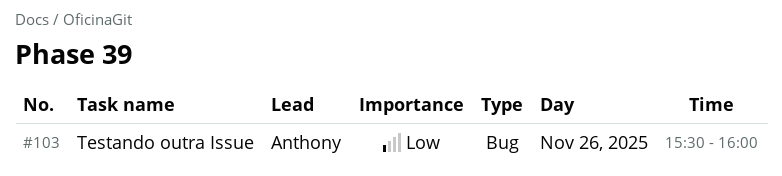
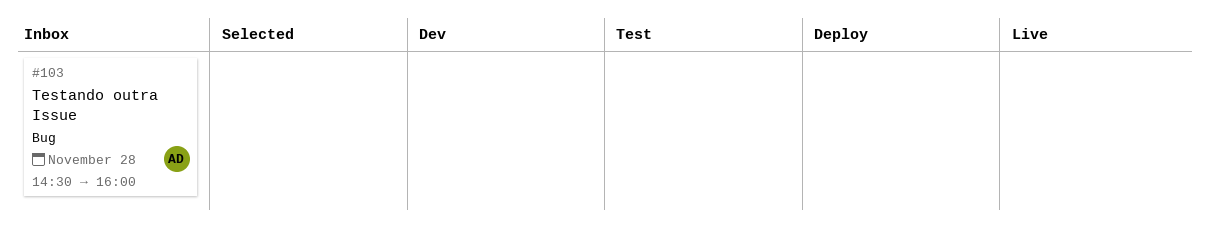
#103, day: Nov 26 -> Nov 28
#103, begins: 15:30 -> 14:30

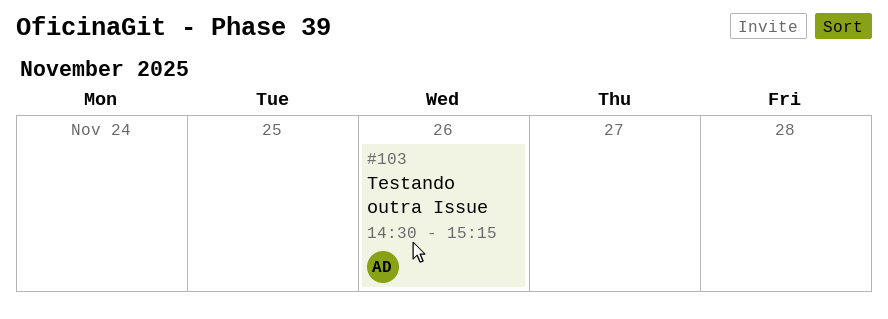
#103, day: Nov 28 -> Nov 26
#103, ends: 16:00 -> 15:15

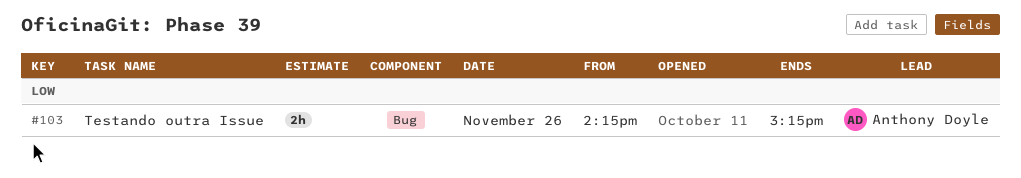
#103, begins: 14:30 -> 14:15

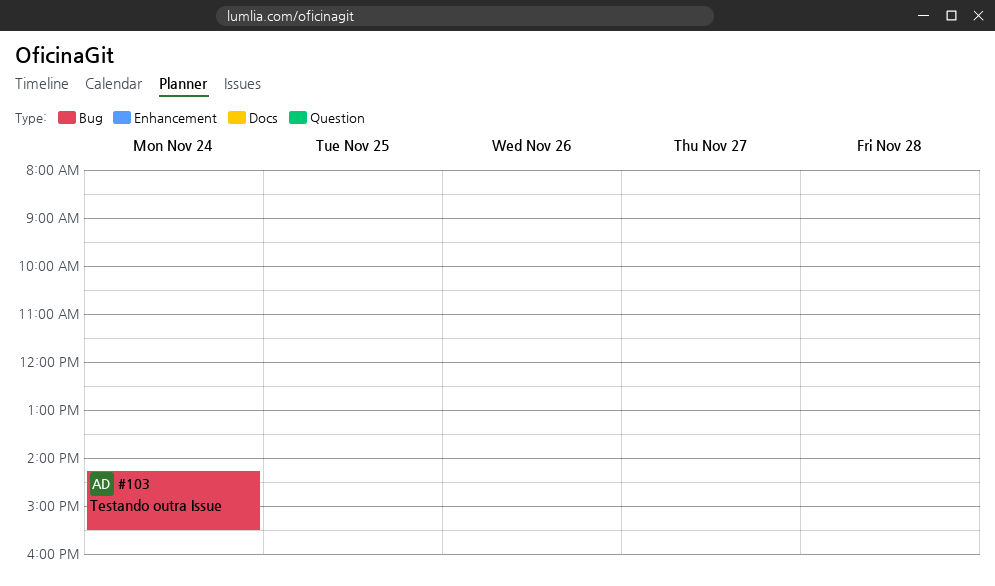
#103, day: Nov 26 -> Nov 24
#103, ends: 15:15 -> 15:30

